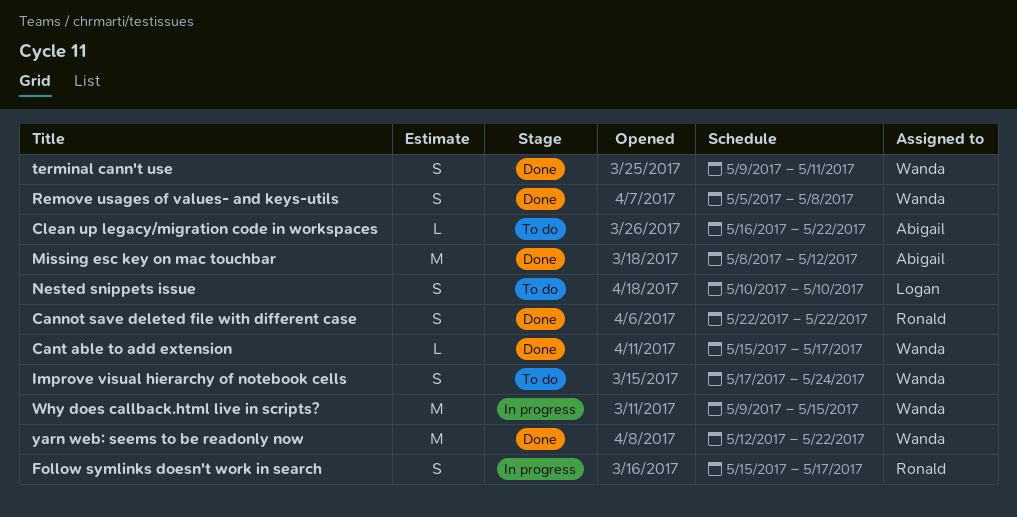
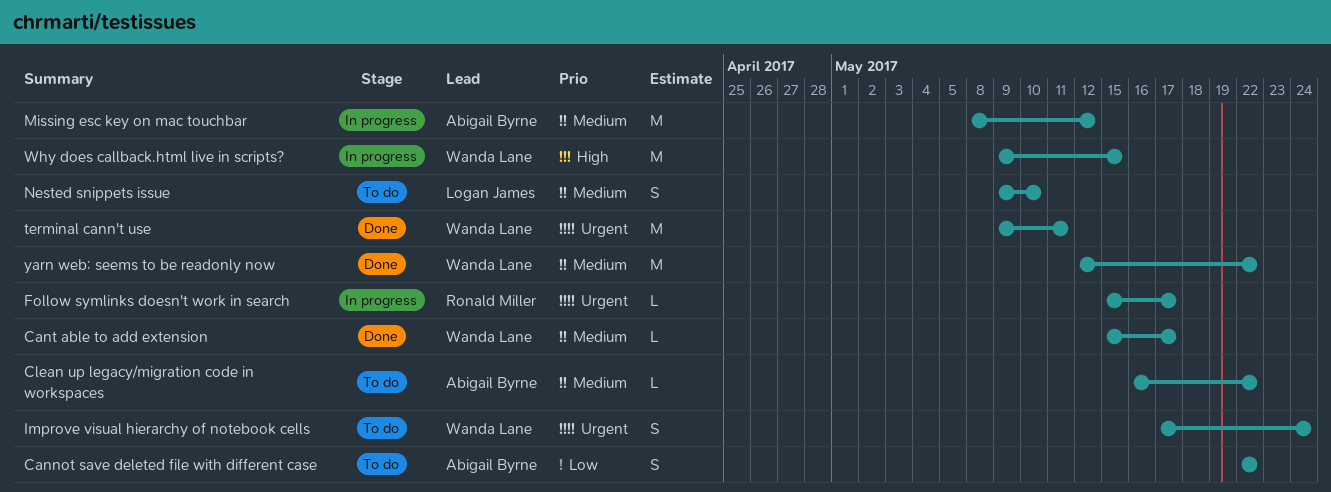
Cannot save deleted file with different case, status: Done -> To do
Cannot save deleted file with different case, owner: Ronald Miller -> Abigail Byrne
Follow symlinks doesn't work in search, estimate: S -> L
Missing esc key on mac touchbar, status: Done -> In progress
Nested snippets issue, start: May 10 -> May 9
Remove usages of values- and keys-utils: present -> none
terminal cann't use, estimate: S -> M

